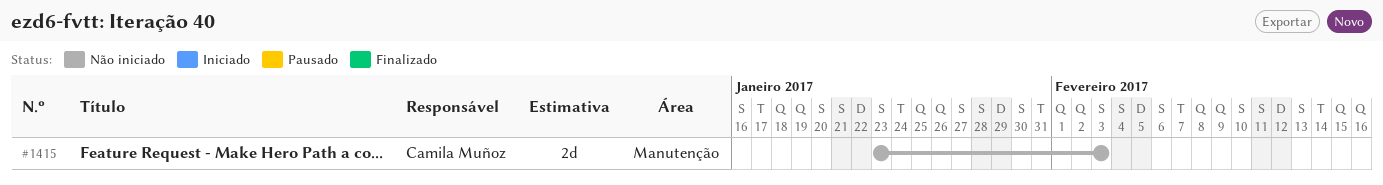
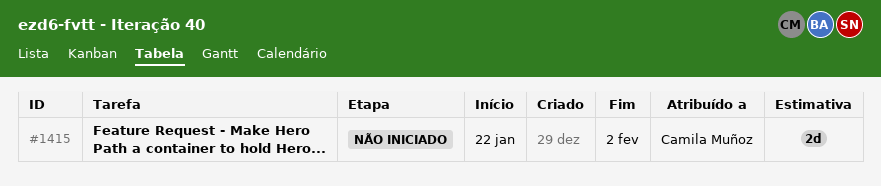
#1415, start: Jan 23 -> Jan 22
#1415, due: Feb 3 -> Feb 2

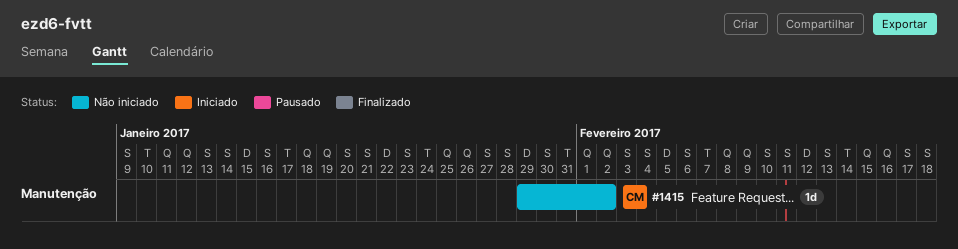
#1415, estimate: 2d -> 1d
#1415, start: Jan 22 -> Jan 29

